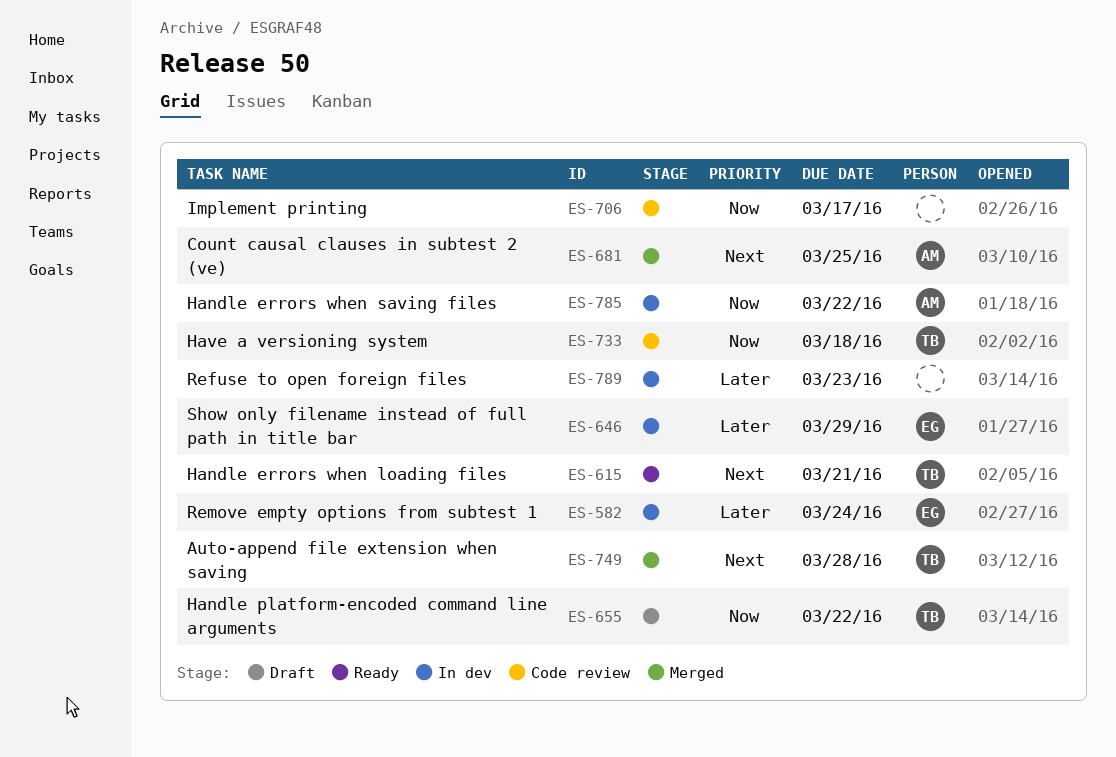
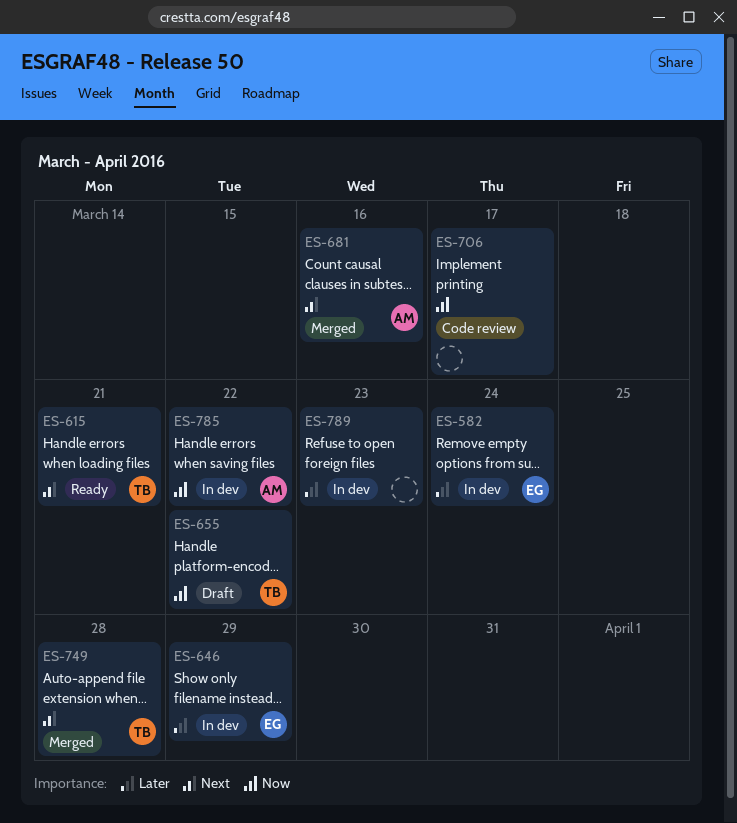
ES-681, due: Mar 25 -> Mar 16
ES-733: present -> none

